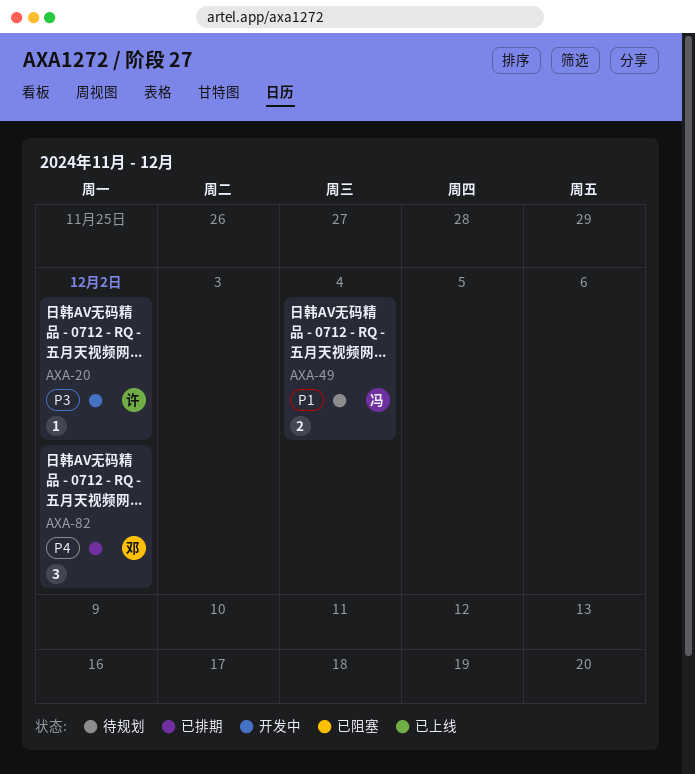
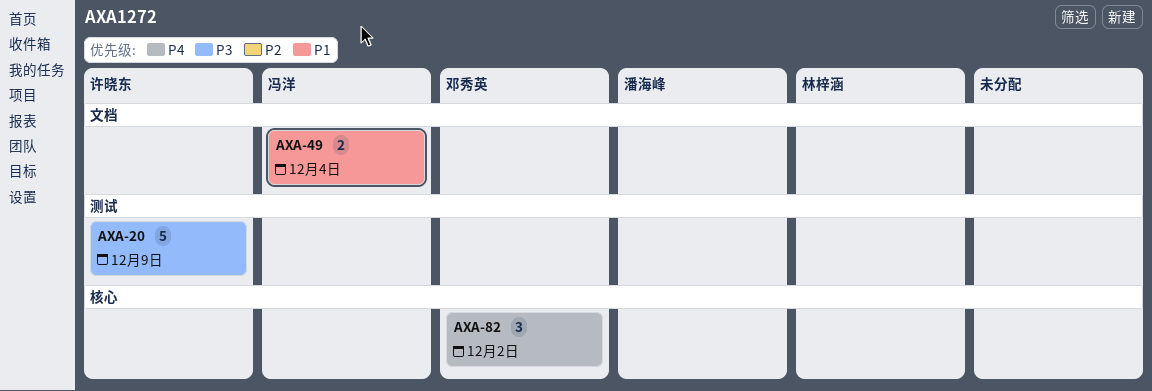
AXA-20, estimate: 1 -> 5
AXA-20, due: Dec 2 -> Dec 9

